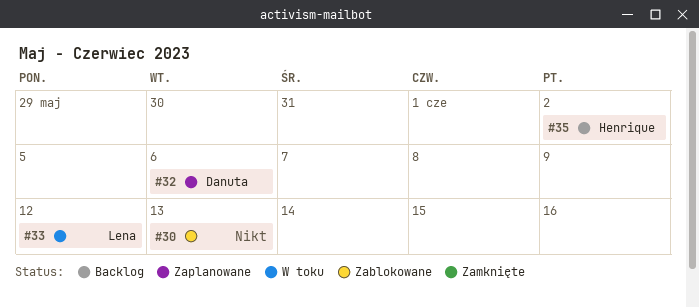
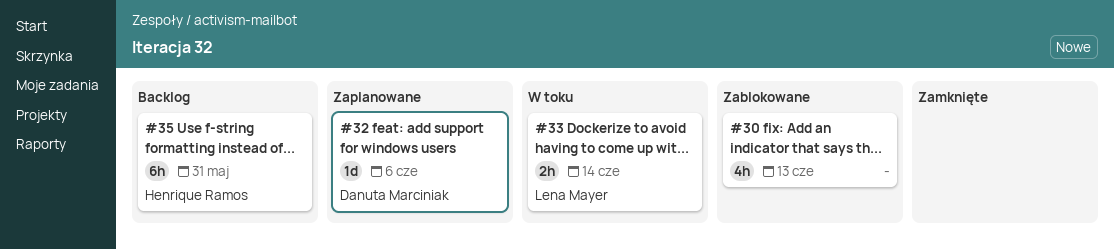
#33, due: Jun 12 -> Jun 14
#35, due: Jun 2 -> May 31

